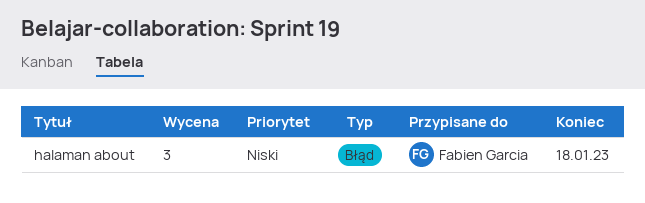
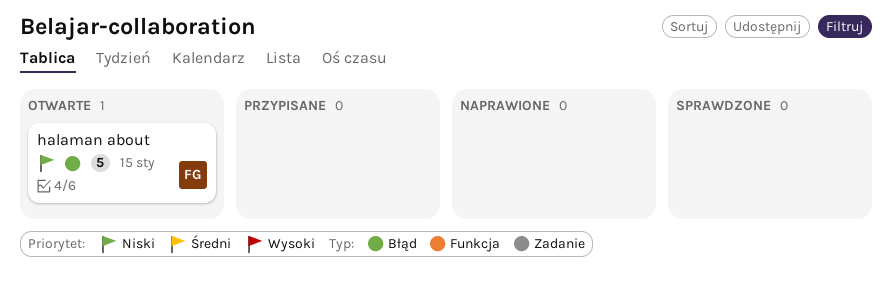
halaman about, estimate: 3 -> 5
halaman about, due: Jan 18 -> Jan 15

